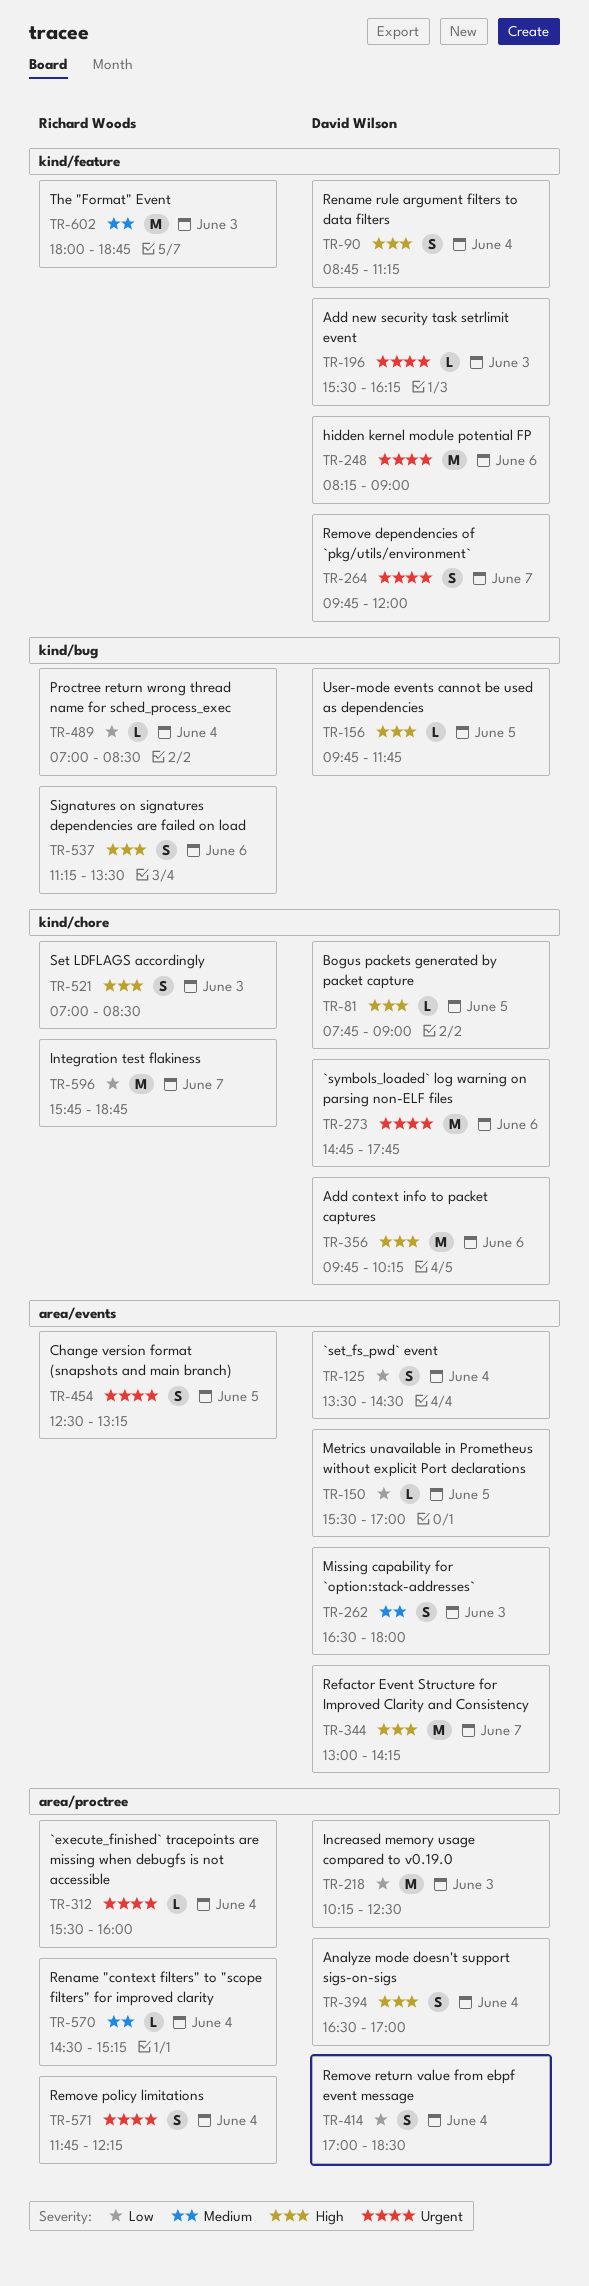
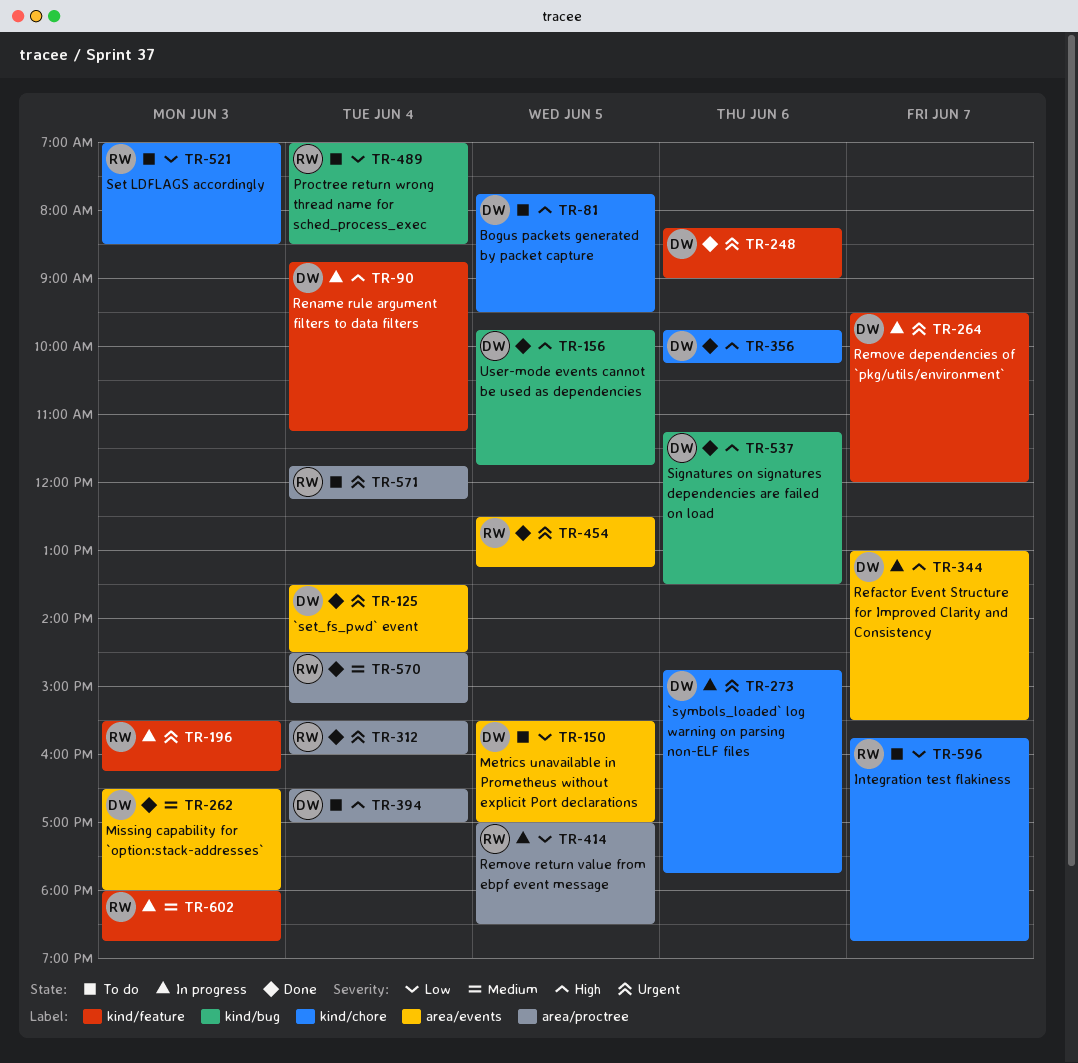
TR-81, ends: 09:00 -> 09:30
TR-125, priority: Low -> Urgent
TR-196, owner: David Wilson -> Richard Woods
TR-218: present -> none
TR-264, begins: 09:45 -> 09:30
TR-344, ends: 14:15 -> 15:30
TR-414, owner: David Wilson -> Richard Woods
TR-414, day: Jun 4 -> Jun 5
TR-521, priority: High -> Low
TR-537, owner: Richard Woods -> David Wilson

